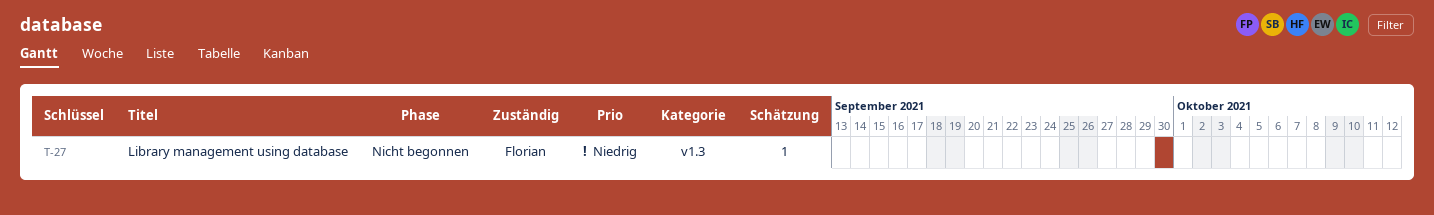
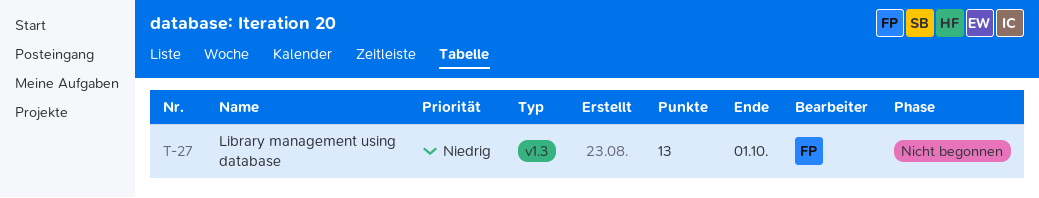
T-27, estimate: 1 -> 13
T-27, due: Sep 30 -> Oct 1

